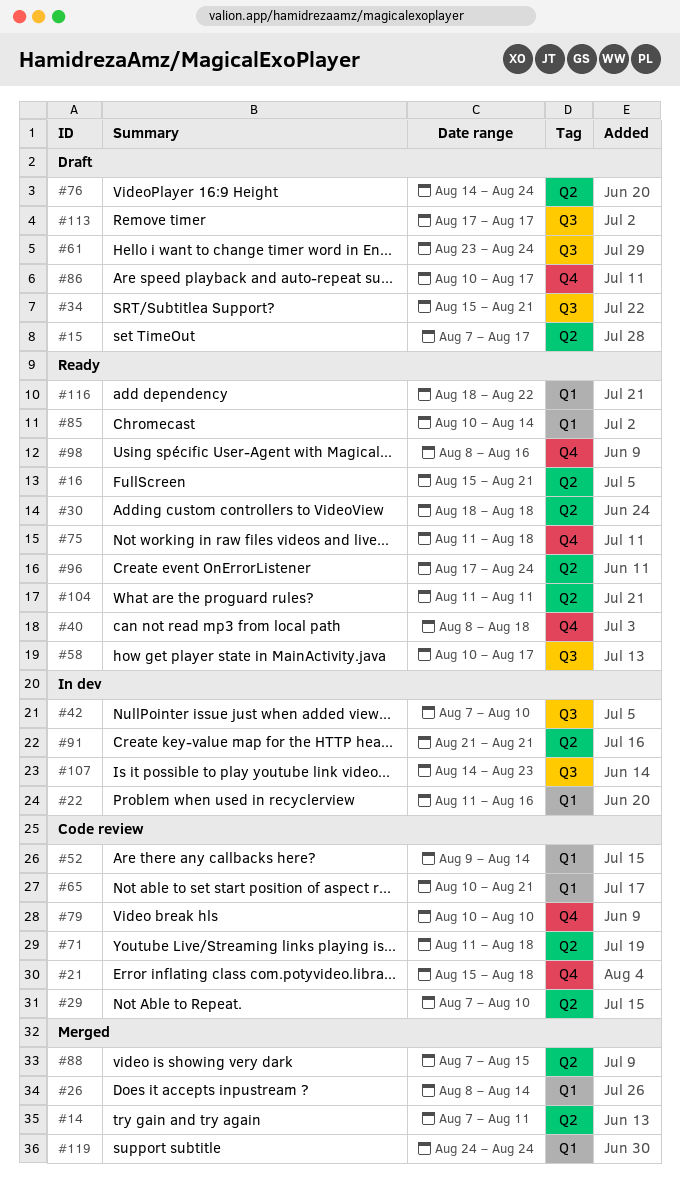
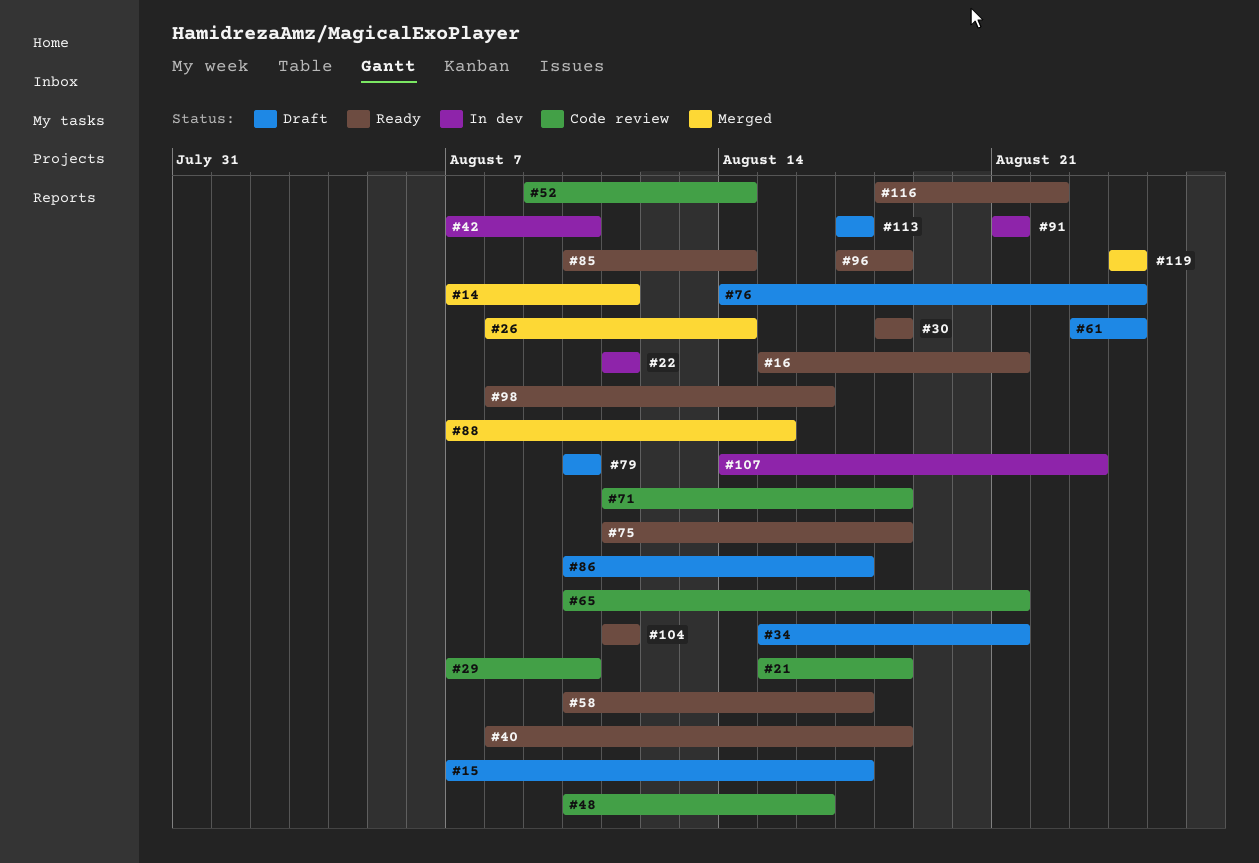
#22, due: Aug 16 -> Aug 11
#48: none -> present
#79, status: Code review -> Draft
#96, due: Aug 24 -> Aug 18

